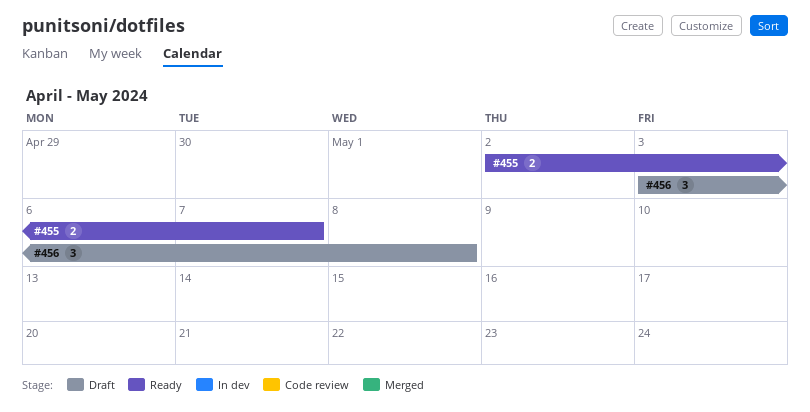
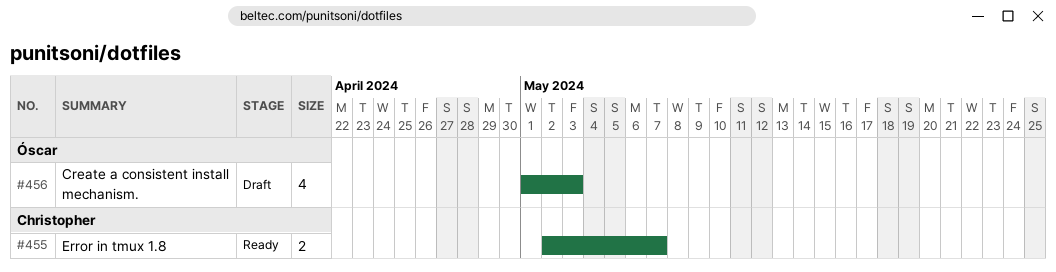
#456, estimate: 3 -> 4
#456, start: May 3 -> May 1
#456, due: May 8 -> May 3

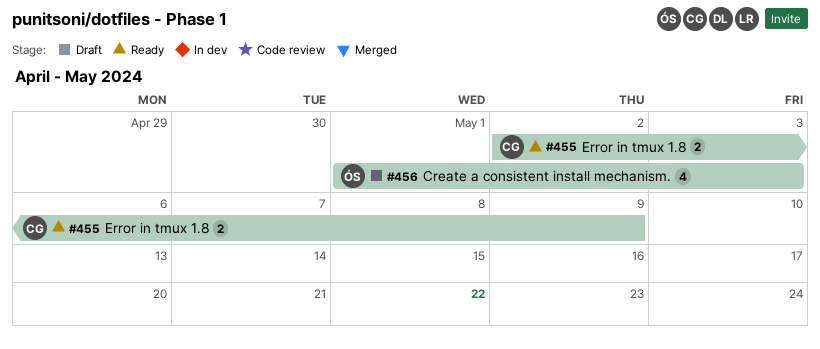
#455, due: May 7 -> May 9

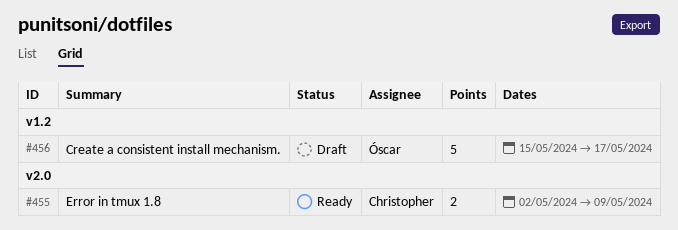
#456, estimate: 4 -> 5
#456, start: May 1 -> May 15
#456, due: May 3 -> May 17

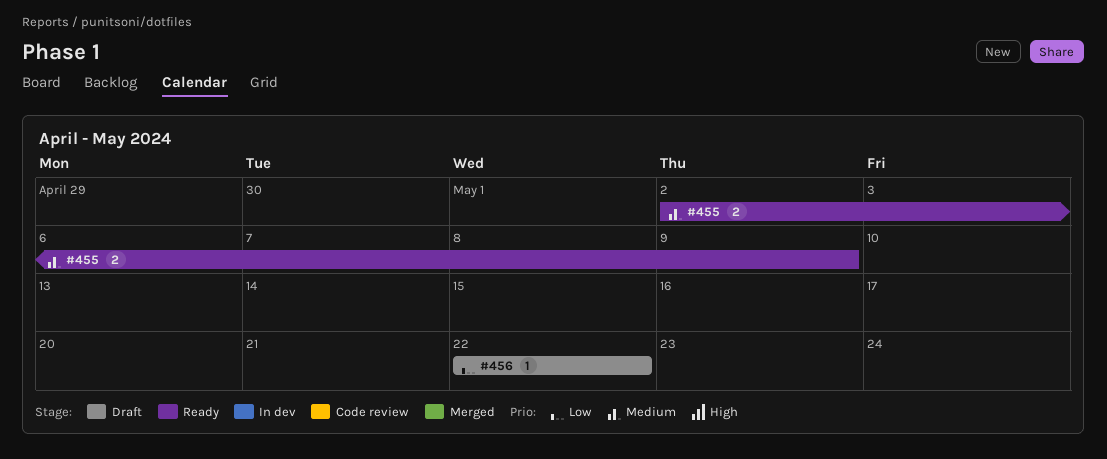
#456, estimate: 5 -> 1
#456, start: May 15 -> May 22
#456, due: May 17 -> May 22

